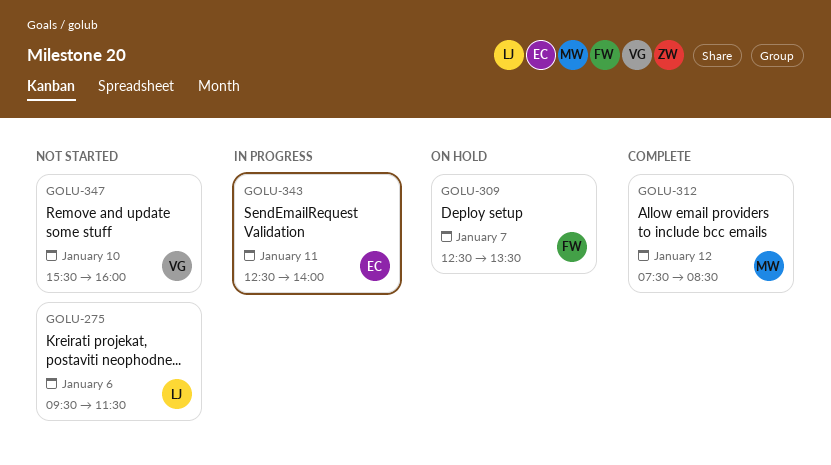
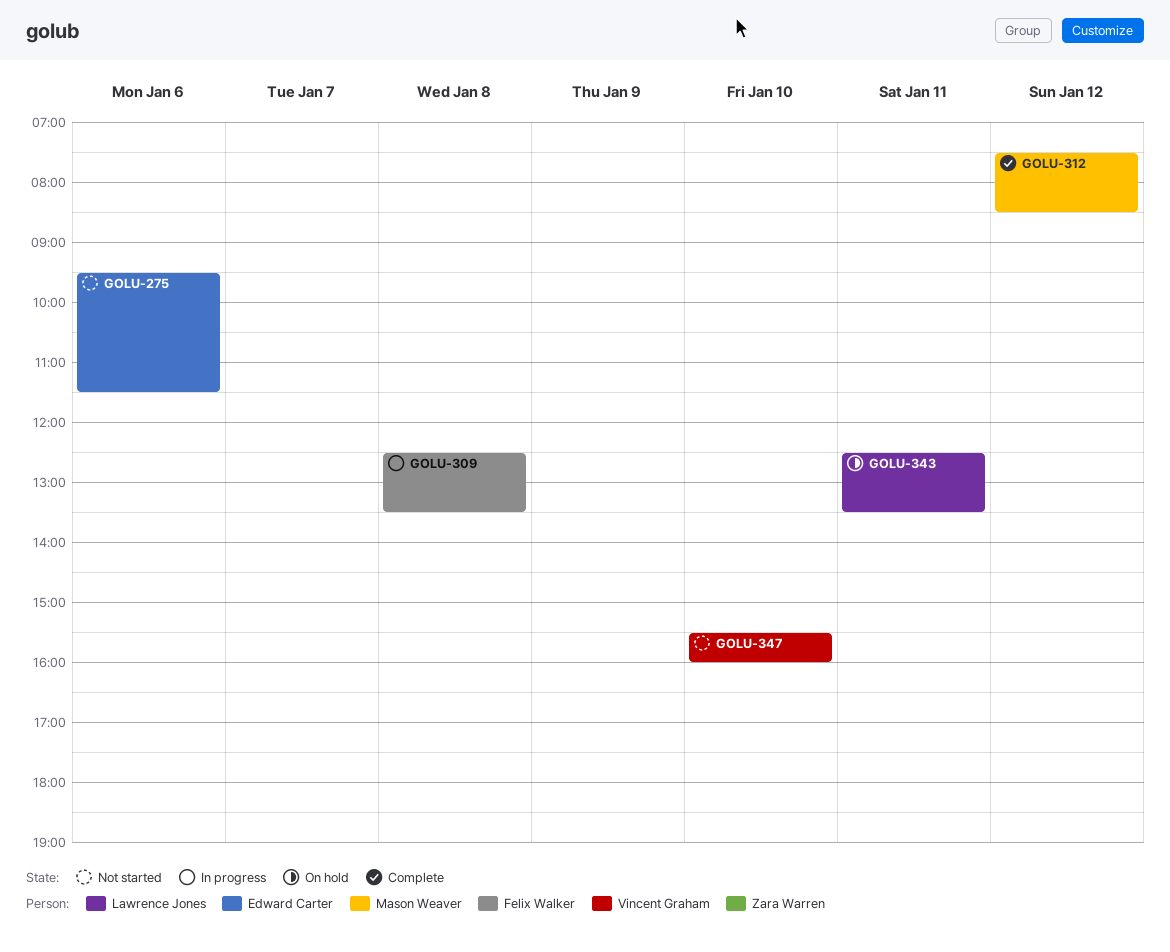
GOLU-275, owner: Lawrence Jones -> Edward Carter
GOLU-309, status: On hold -> In progress
GOLU-309, day: Jan 7 -> Jan 8
GOLU-343, status: In progress -> On hold
GOLU-343, owner: Edward Carter -> Lawrence Jones
GOLU-343, ends: 14:00 -> 13:30

